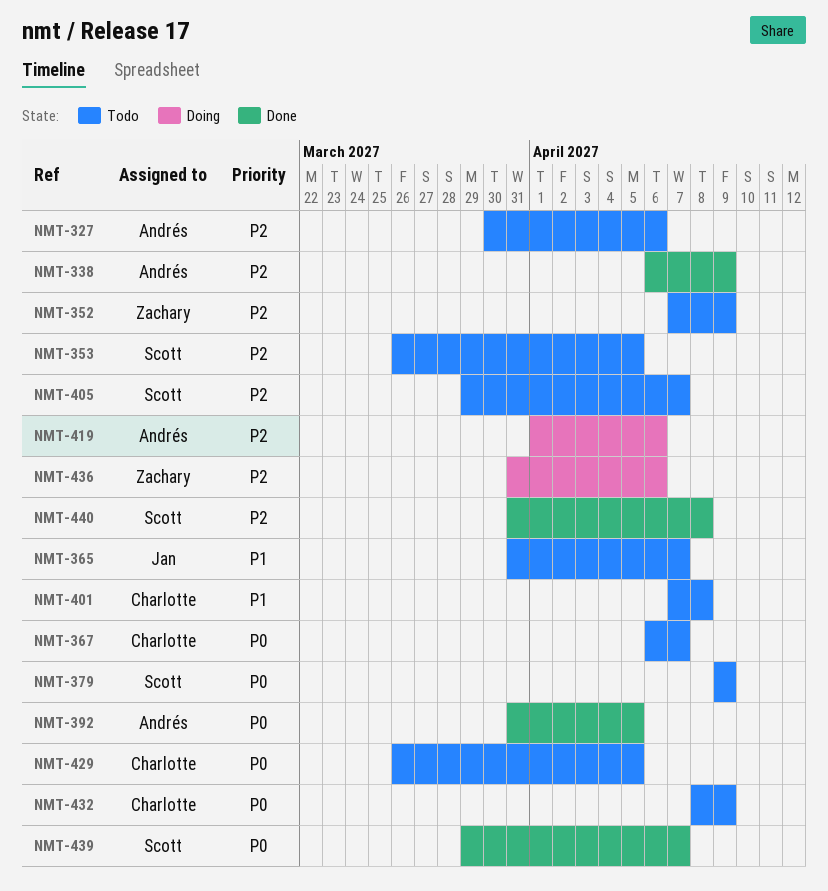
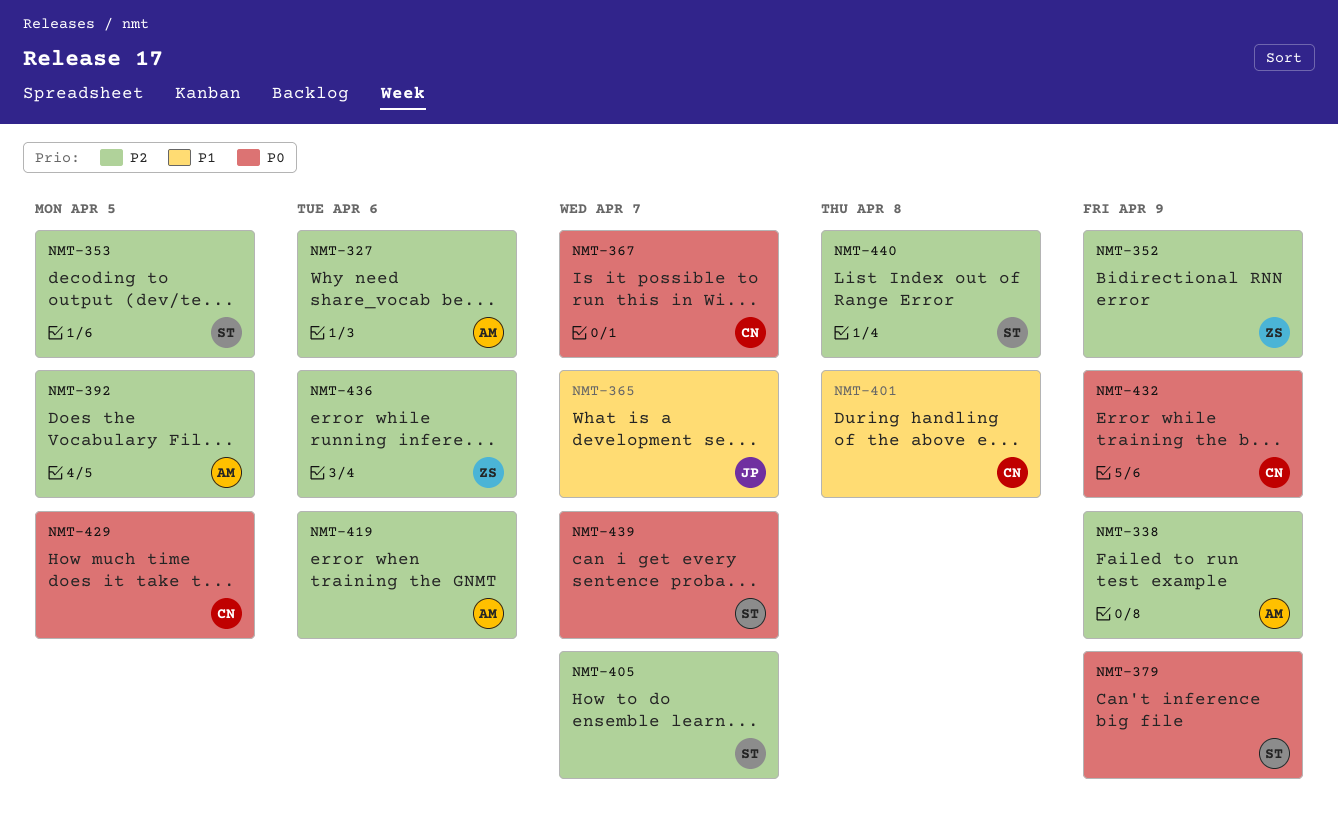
NMT-392, priority: P0 -> P2

